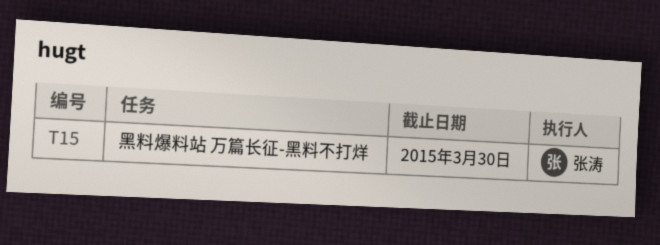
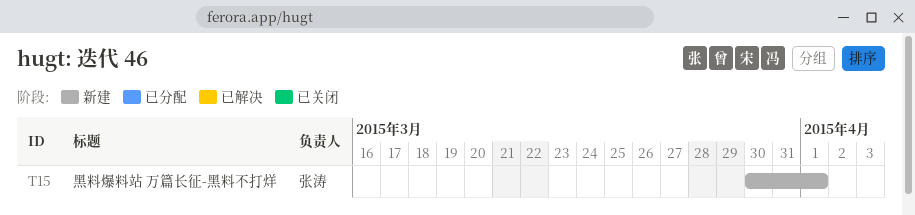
T15, due: Mar 30 -> Apr 1

